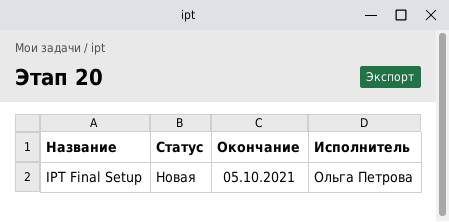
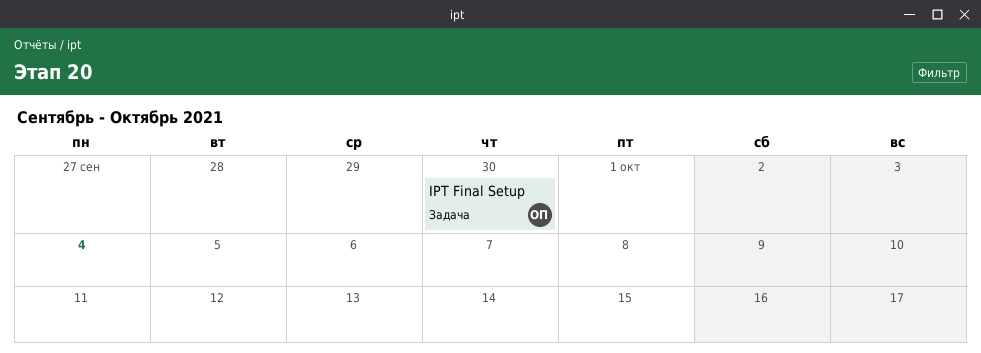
IPT Final Setup, due: Oct 5 -> Sep 30

